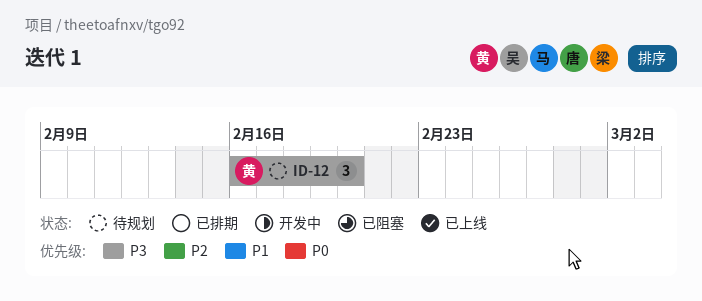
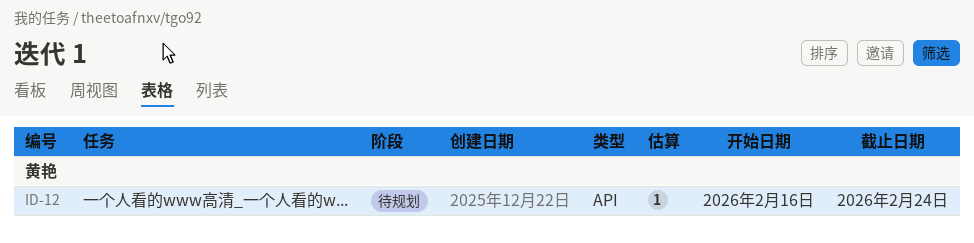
ID-12, estimate: 3 -> 1
ID-12, due: Feb 20 -> Feb 24

